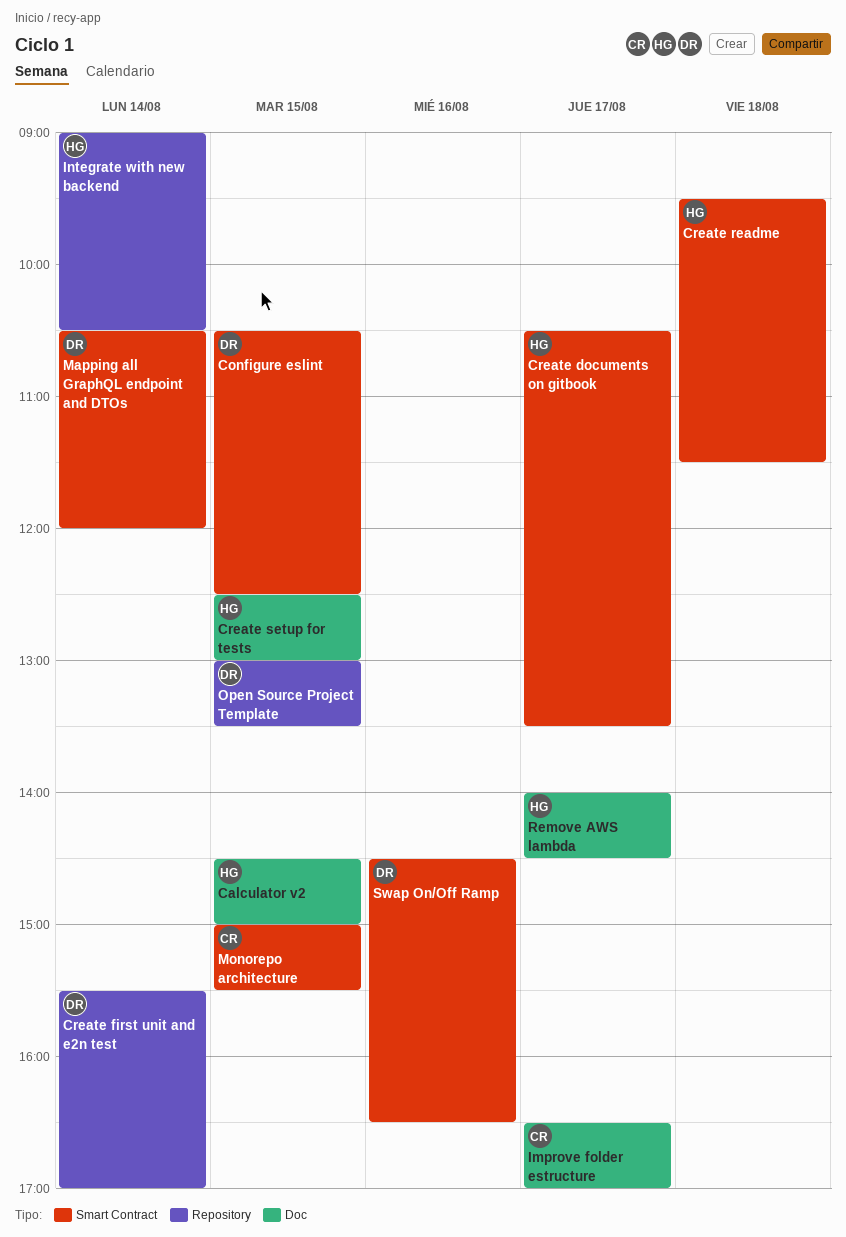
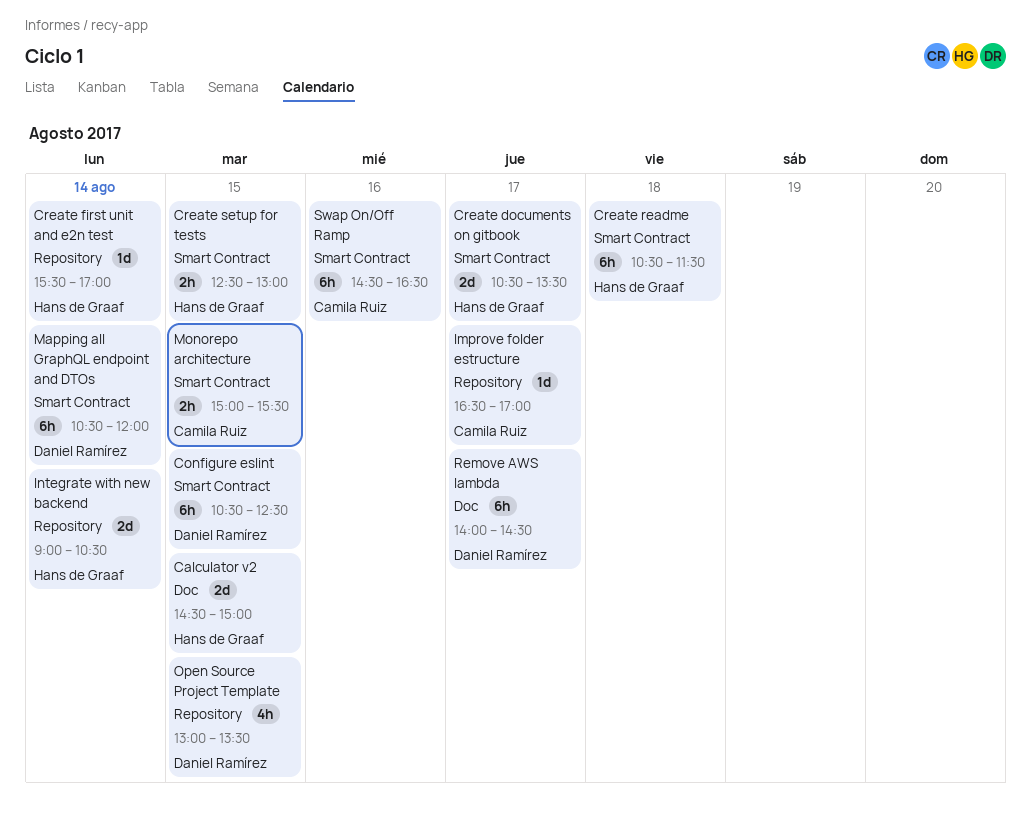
Create first unit and e2n test, owner: Daniel Ramírez -> Hans de Graaf
Create readme, begins: 09:30 -> 10:30
Create setup for tests, label: Doc -> Smart Contract
Improve folder estructure, label: Doc -> Repository
Remove AWS lambda, owner: Hans de Graaf -> Daniel Ramírez
Swap On/Off Ramp, owner: Daniel Ramírez -> Camila Ruiz

